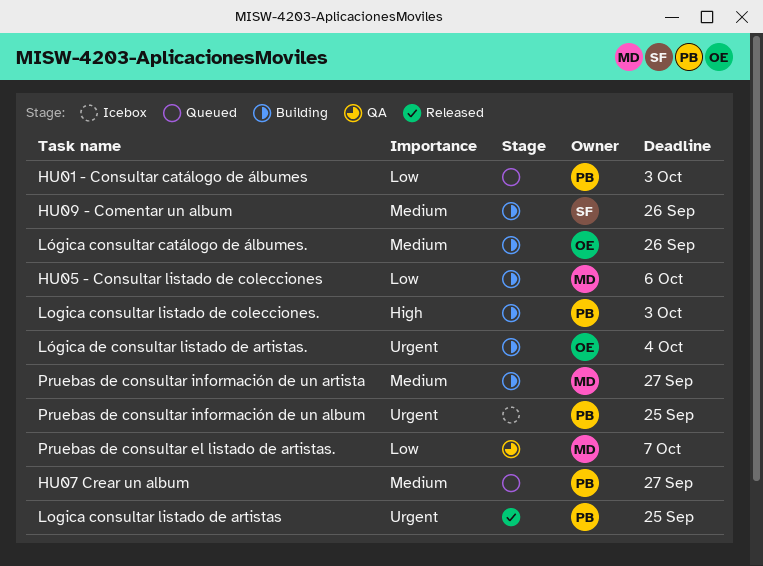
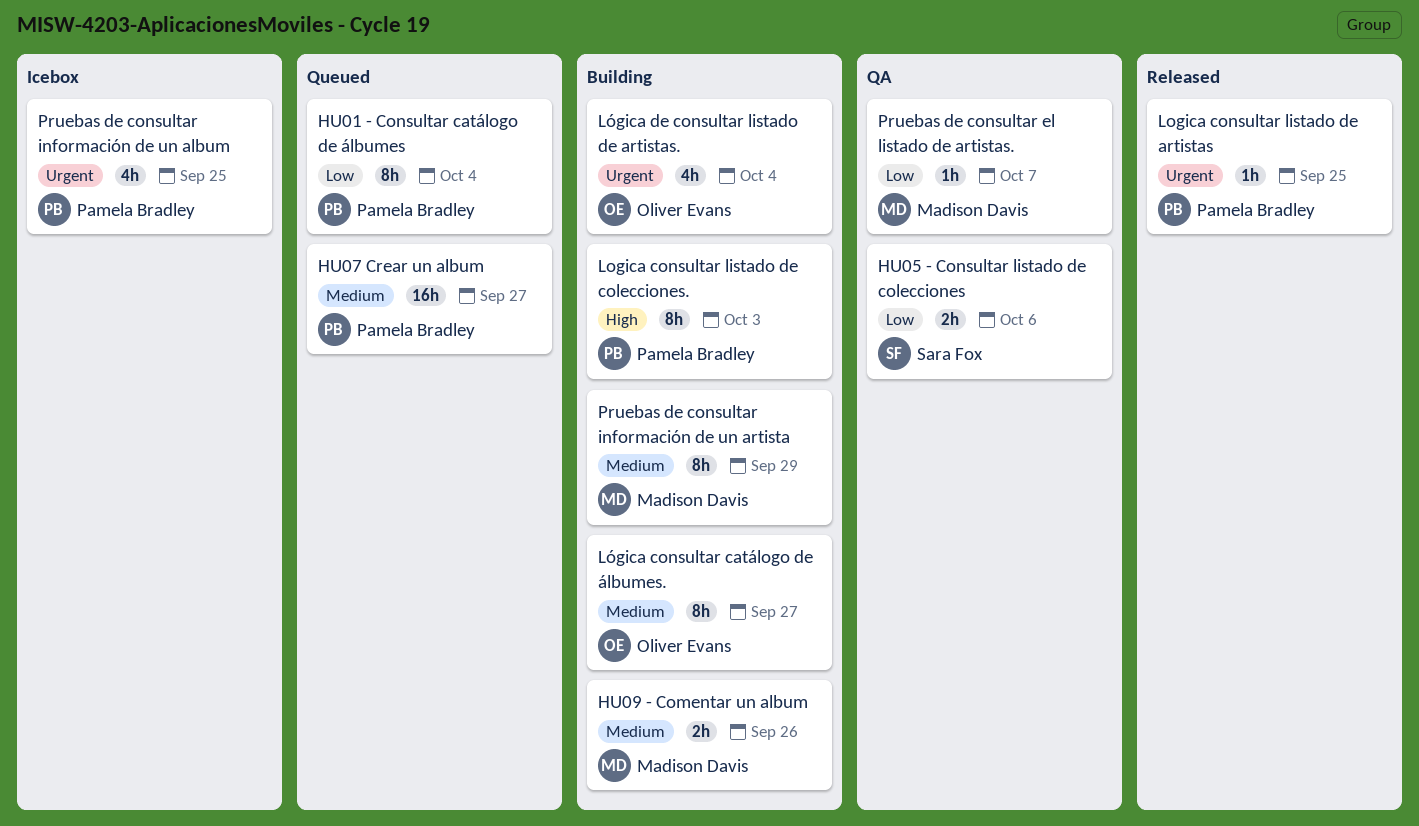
HU01 - Consultar catálogo de álbumes, due: Oct 3 -> Oct 4
HU05 - Consultar listado de colecciones, status: Building -> QA
HU05 - Consultar listado de colecciones, owner: Madison Davis -> Sara Fox
HU09 - Comentar un album, owner: Sara Fox -> Madison Davis
Lógica consultar catálogo de álbumes., due: Sep 26 -> Sep 27
Pruebas de consultar información de un artista, due: Sep 27 -> Sep 29

